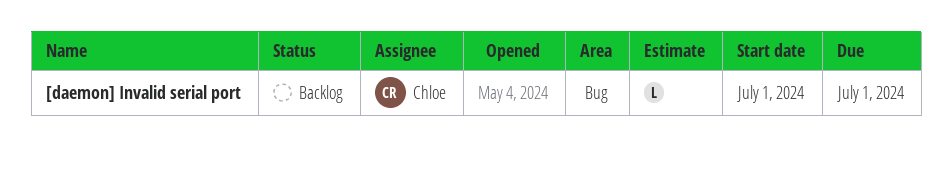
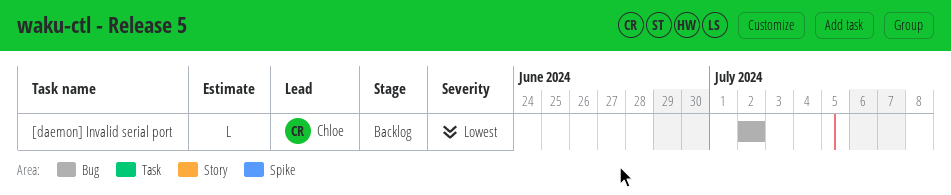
[daemon] Invalid serial port, start: Jul 1 -> Jul 2
[daemon] Invalid serial port, due: Jul 1 -> Jul 2

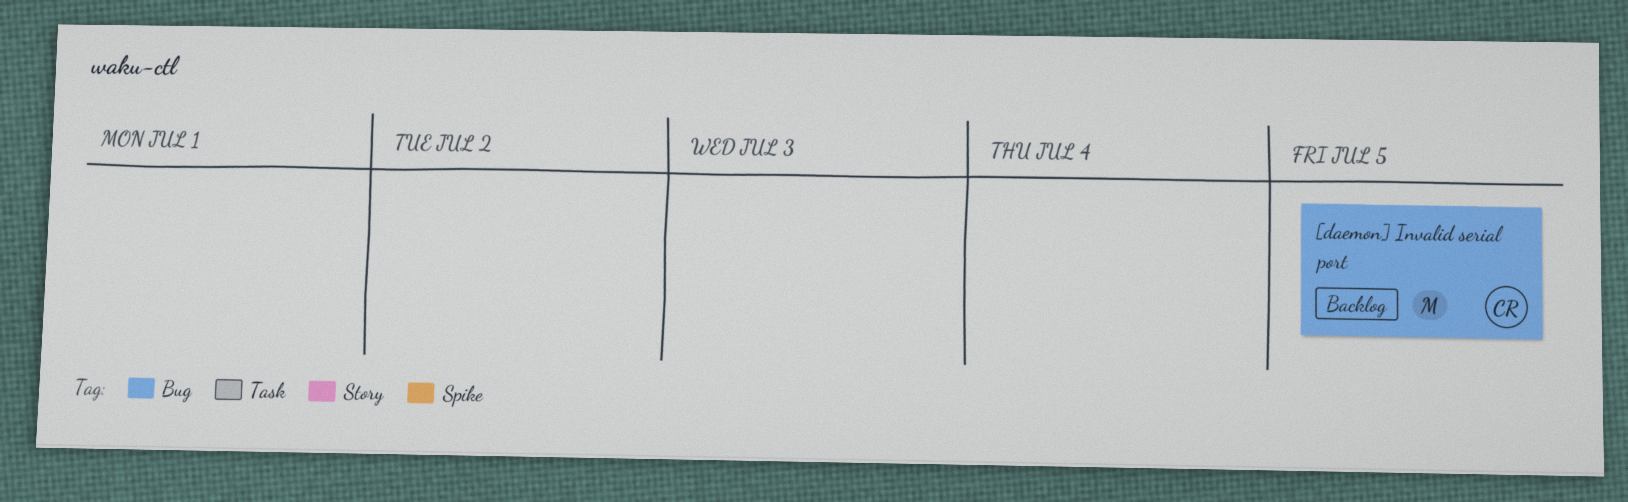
[daemon] Invalid serial port, estimate: L -> M
[daemon] Invalid serial port, due: Jul 2 -> Jul 5

